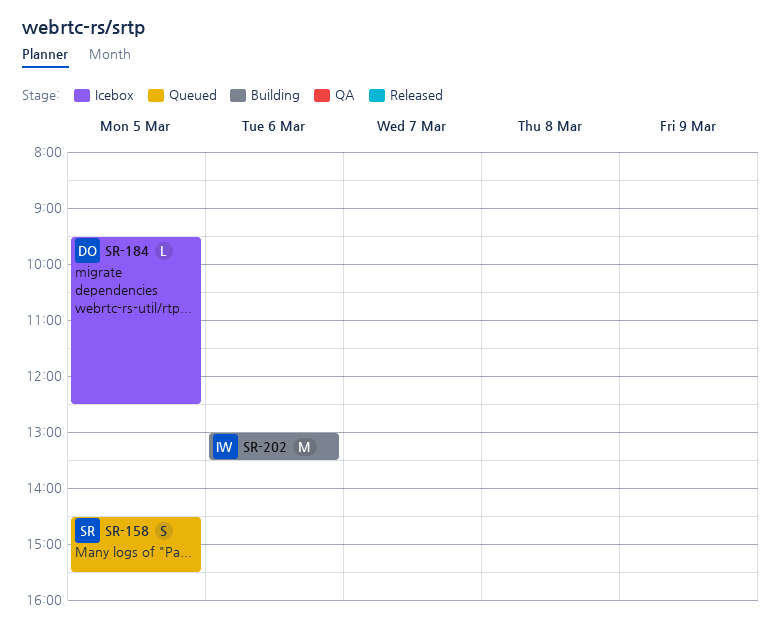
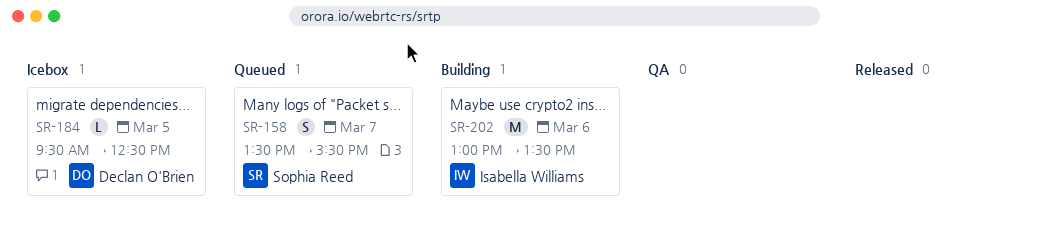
SR-158, day: Mar 5 -> Mar 7
SR-158, begins: 14:30 -> 13:30

